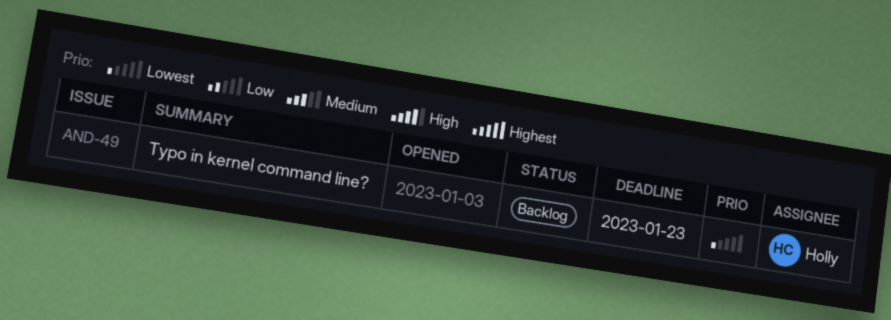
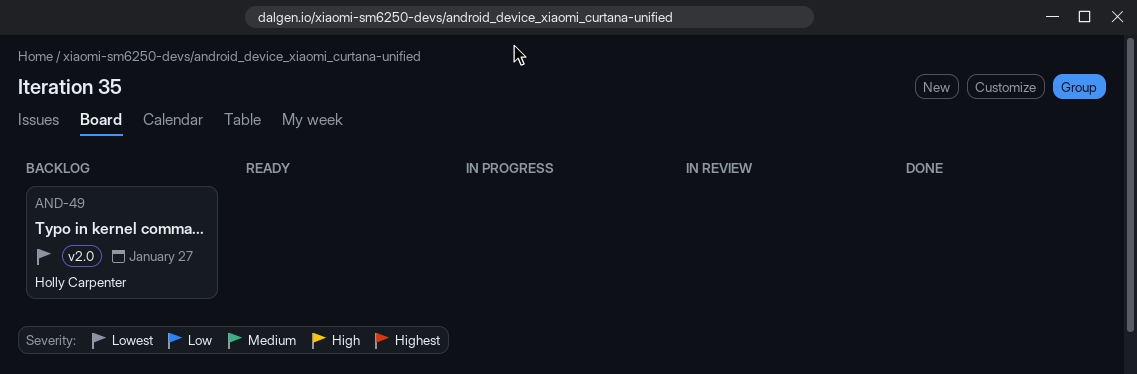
AND-49, due: Jan 23 -> Jan 27

